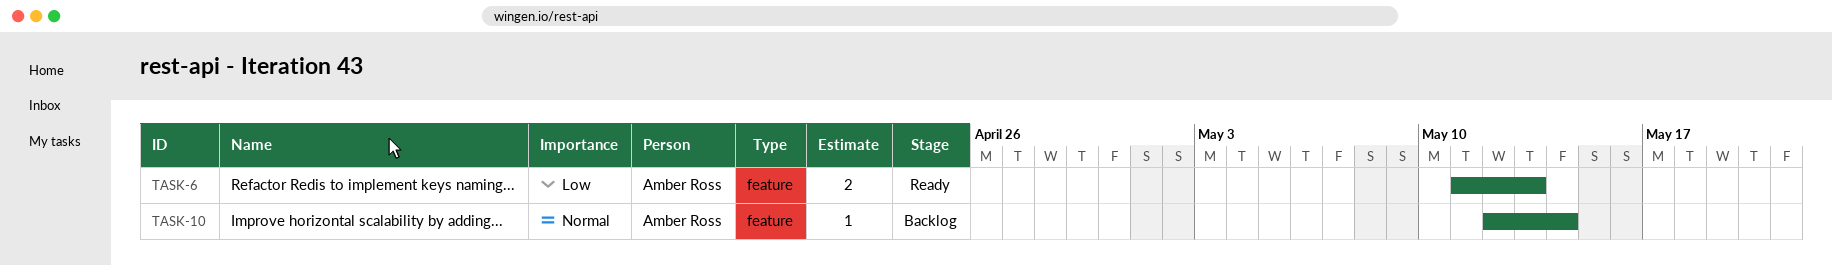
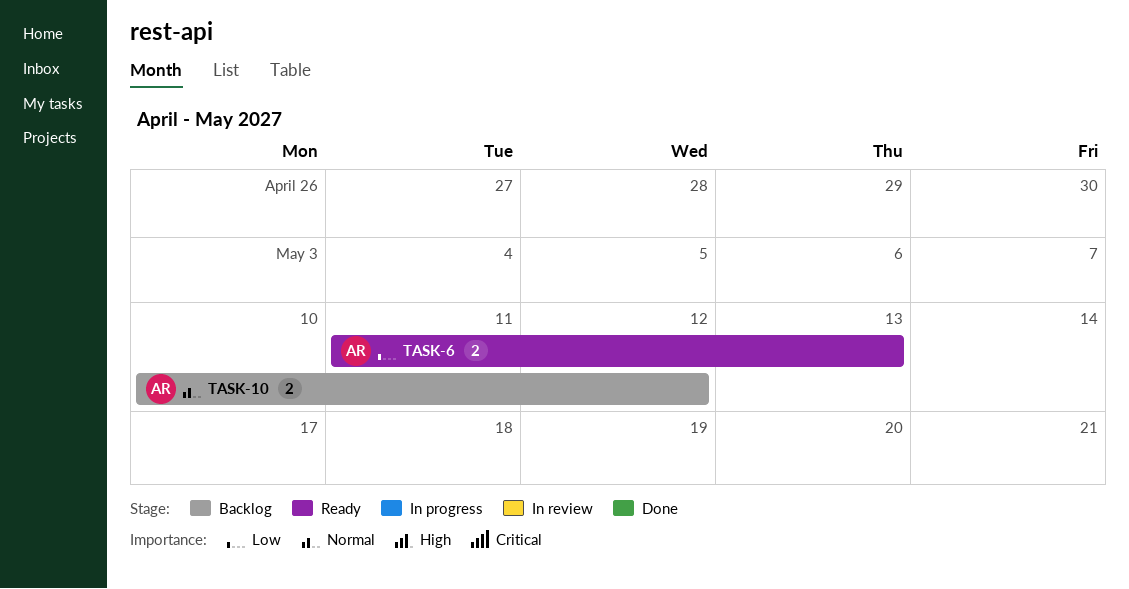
TASK-10, estimate: 1 -> 2
TASK-10, start: May 12 -> May 10
TASK-10, due: May 14 -> May 12

